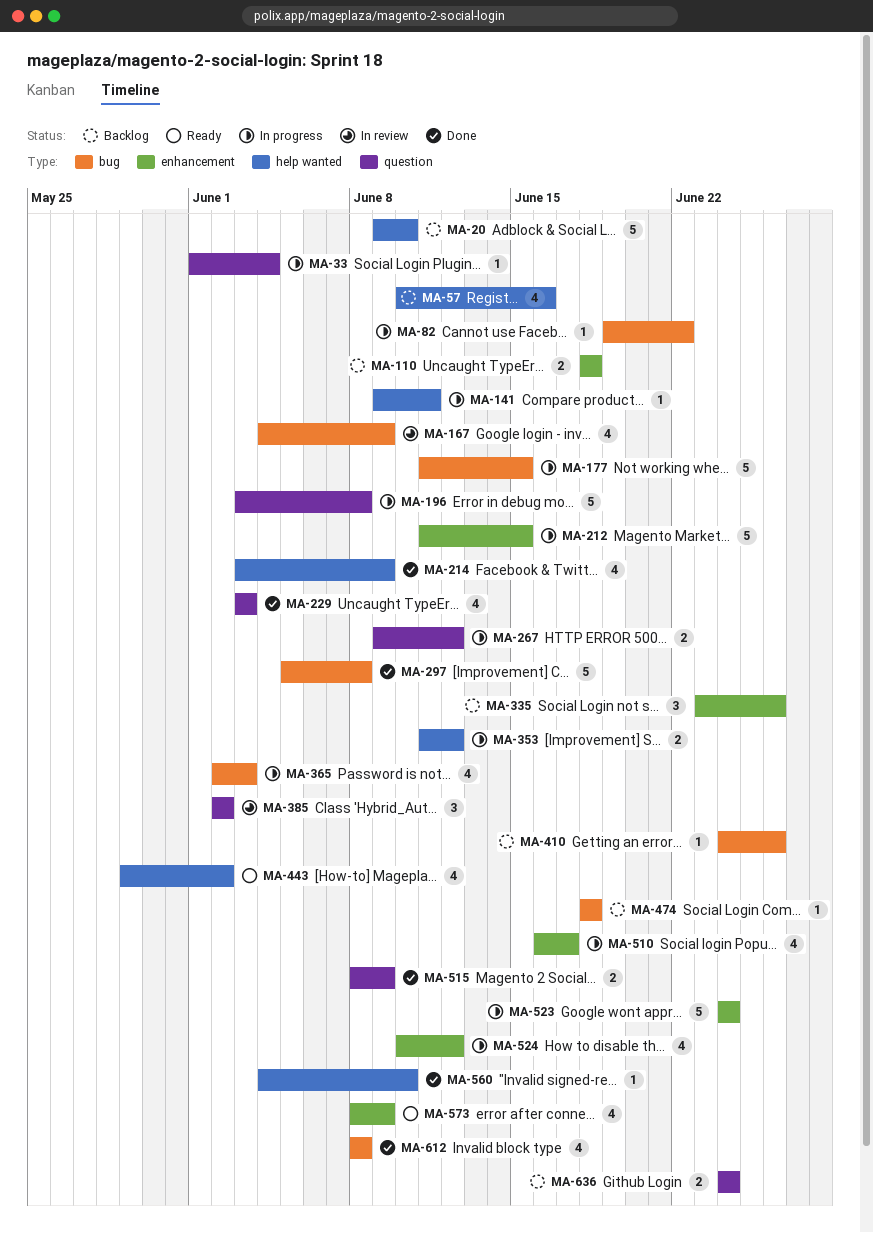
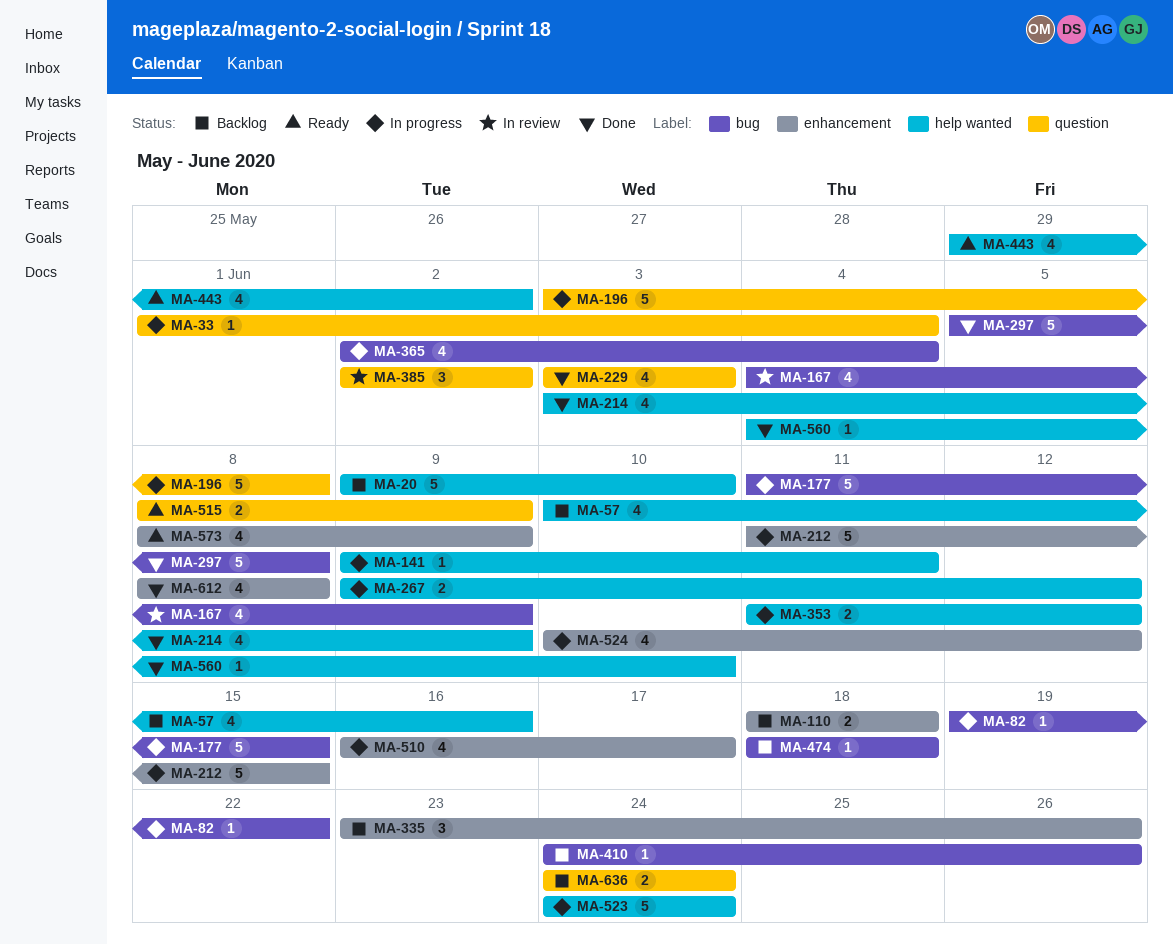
MA-267, label: question -> help wanted
MA-365, due: Jun 3 -> Jun 4
MA-515, status: Done -> Ready
MA-523, label: enhancement -> help wanted
MA-612, label: bug -> enhancement

